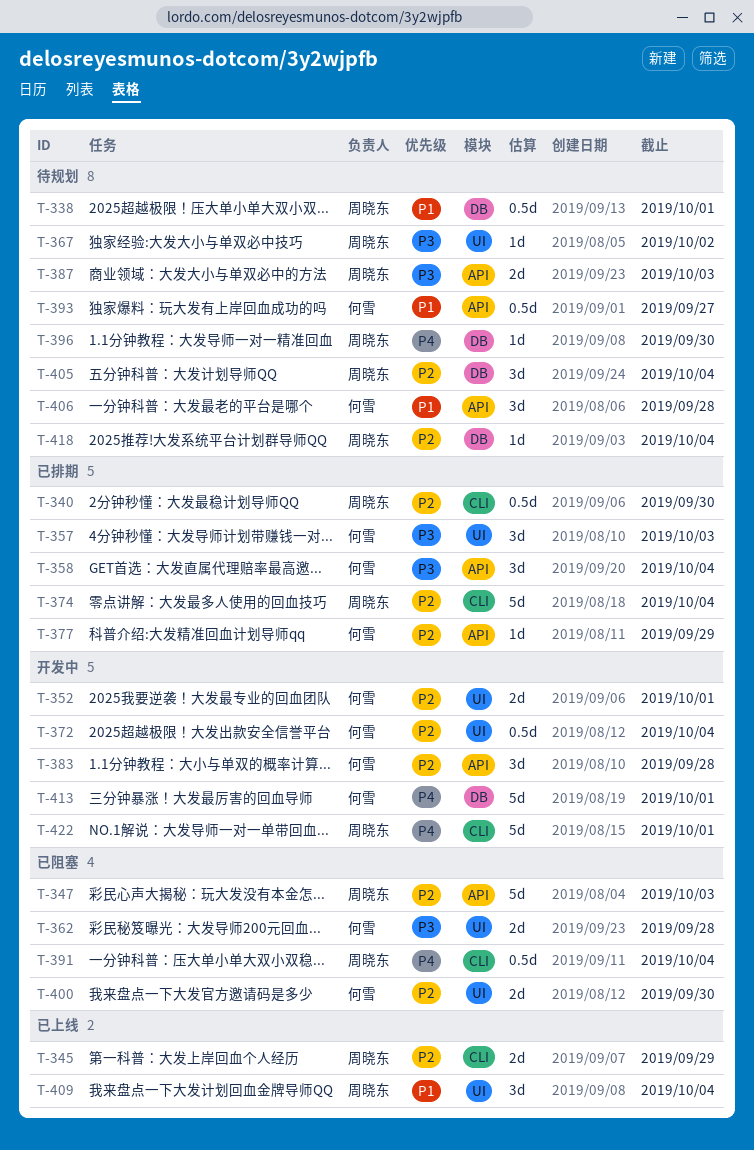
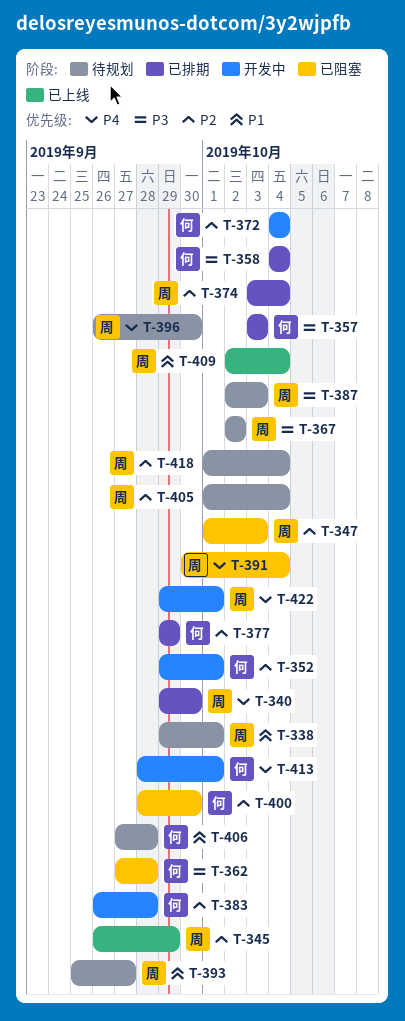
T-340, priority: P2 -> P4
T-393, owner: 何雪 -> 周晓东

